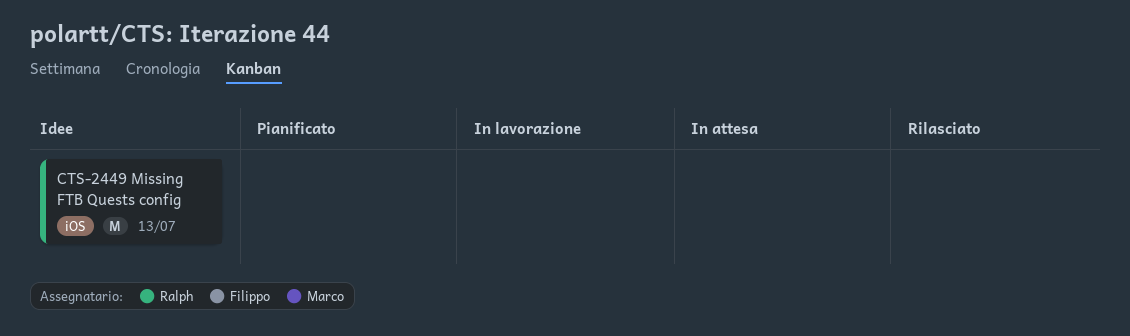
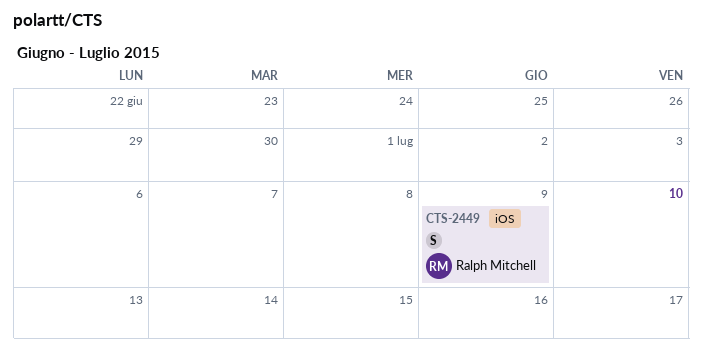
CTS-2449, estimate: M -> S
CTS-2449, due: Jul 13 -> Jul 9

